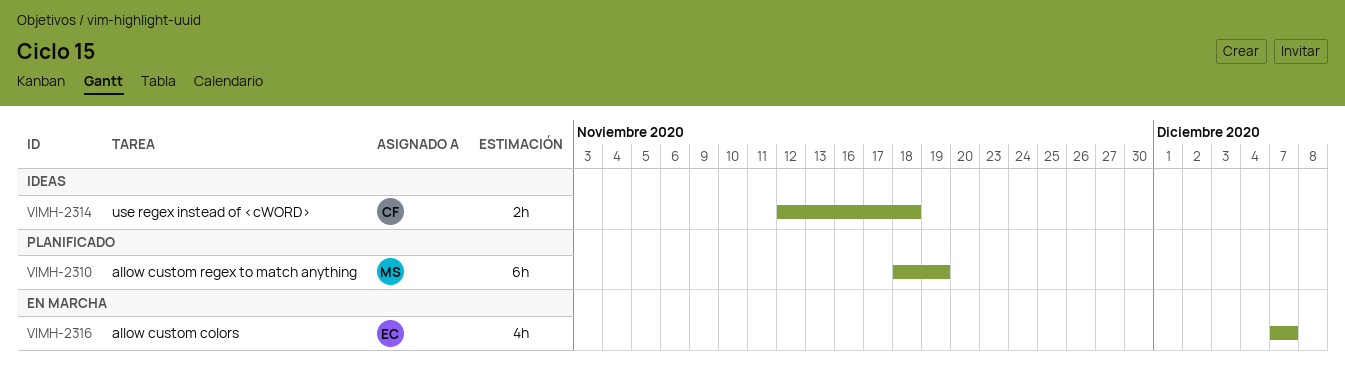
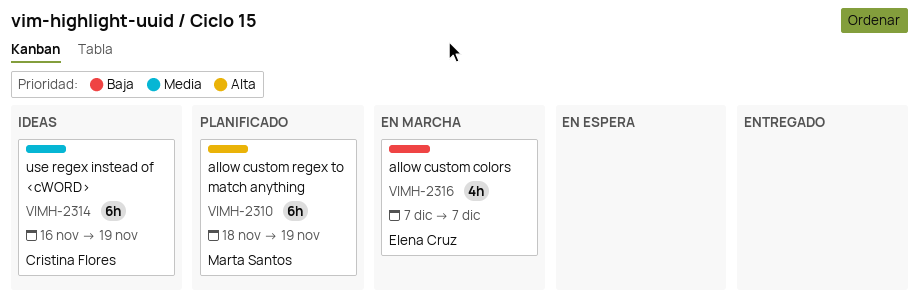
VIMH-2314, estimate: 2h -> 6h
VIMH-2314, start: Nov 12 -> Nov 16
VIMH-2314, due: Nov 18 -> Nov 19

